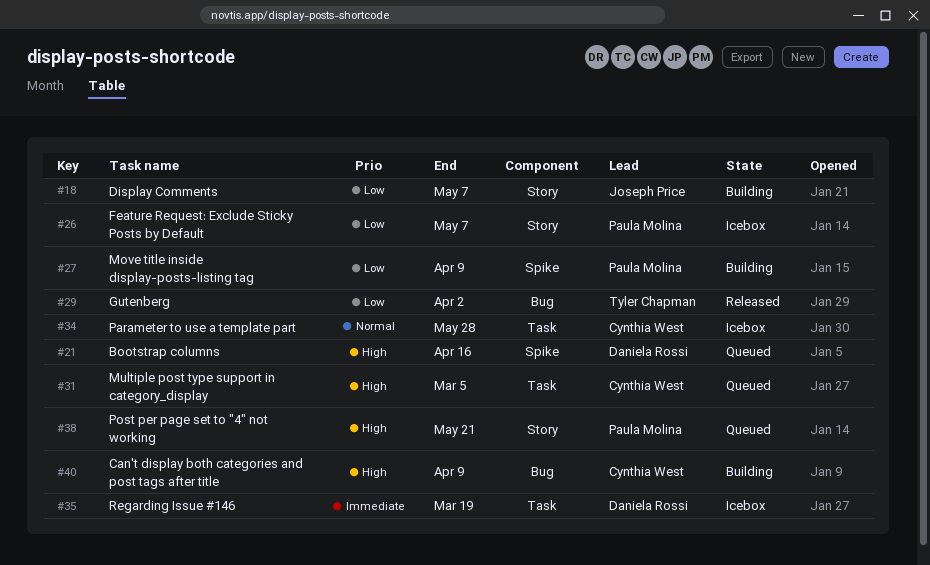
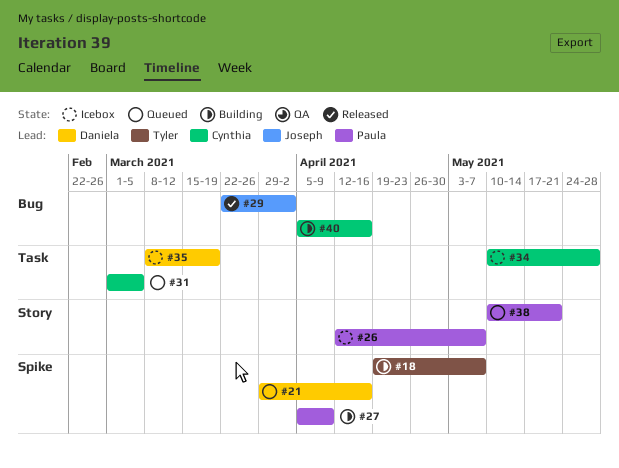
#18, owner: Joseph Price -> Tyler Chapman
#18, label: Story -> Spike
#29, owner: Tyler Chapman -> Joseph Price
#40, due: Apr 9 -> Apr 16

